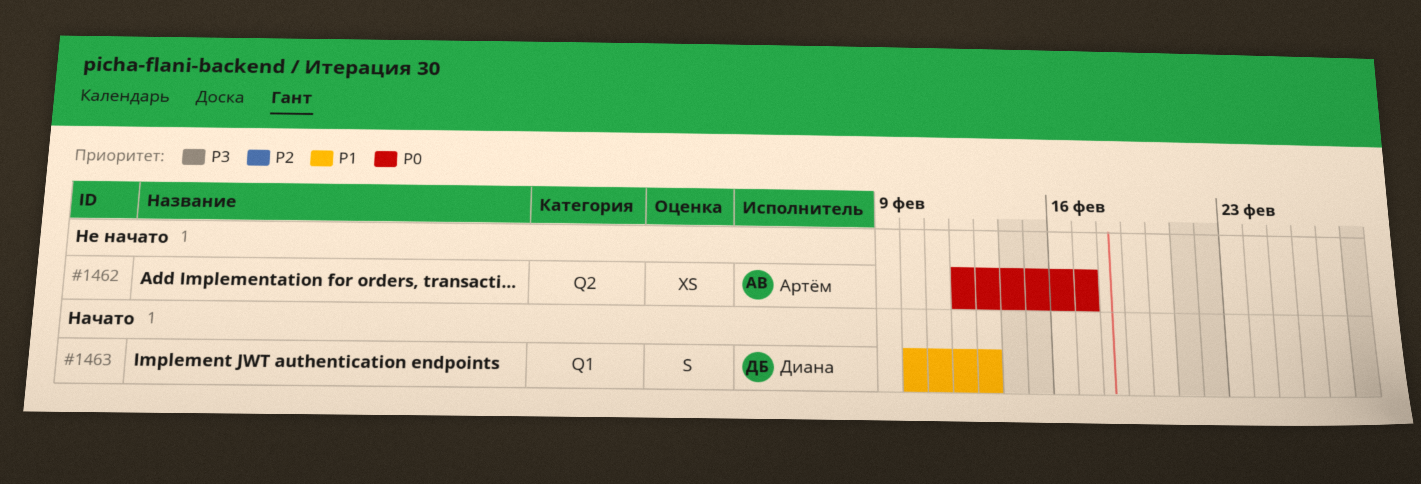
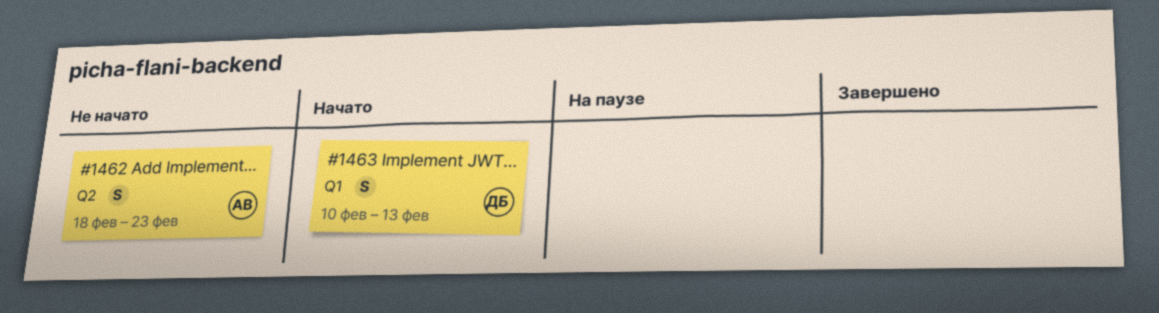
#1462, estimate: XS -> S
#1462, start: Feb 12 -> Feb 18
#1462, due: Feb 17 -> Feb 23

